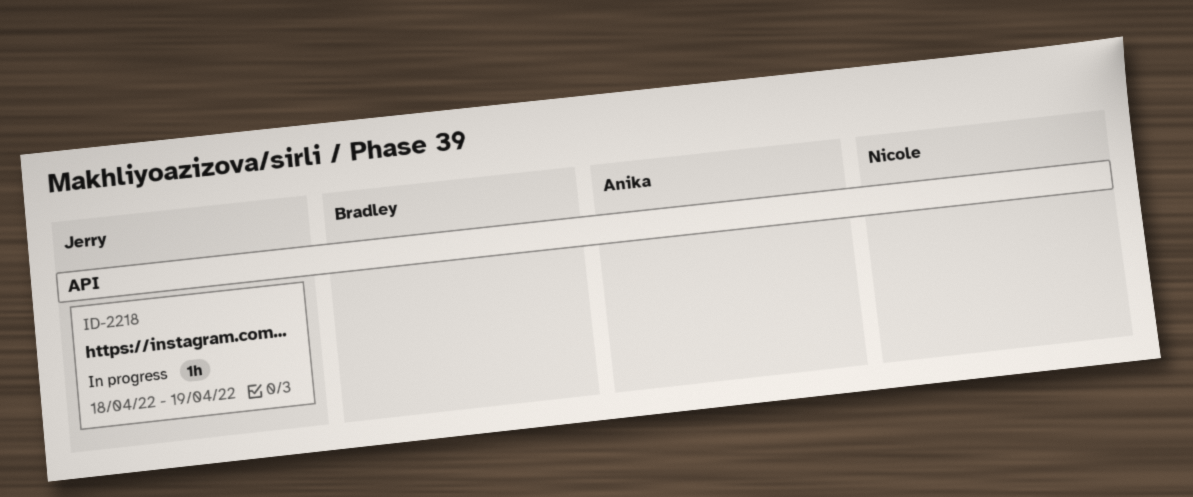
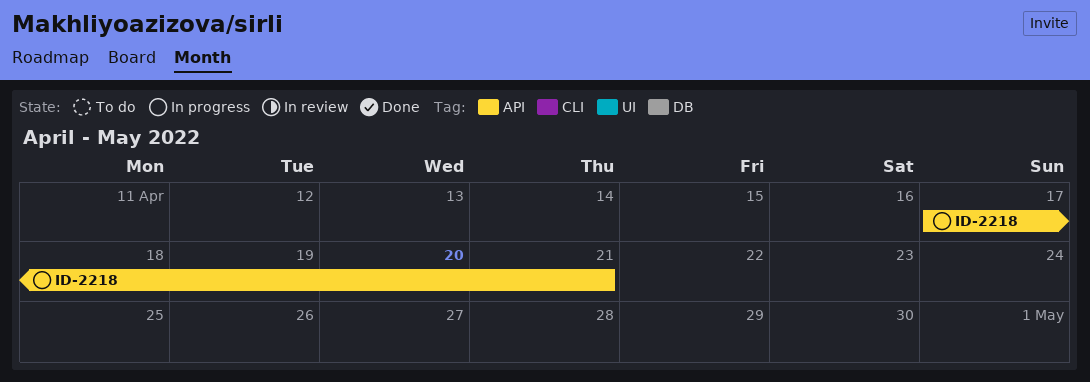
ID-2218, start: Apr 18 -> Apr 17
ID-2218, due: Apr 19 -> Apr 21

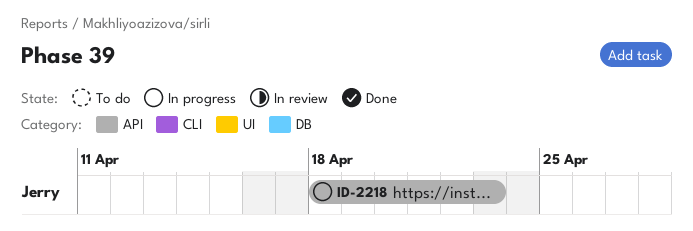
ID-2218, start: Apr 17 -> Apr 18
ID-2218, due: Apr 21 -> Apr 23

